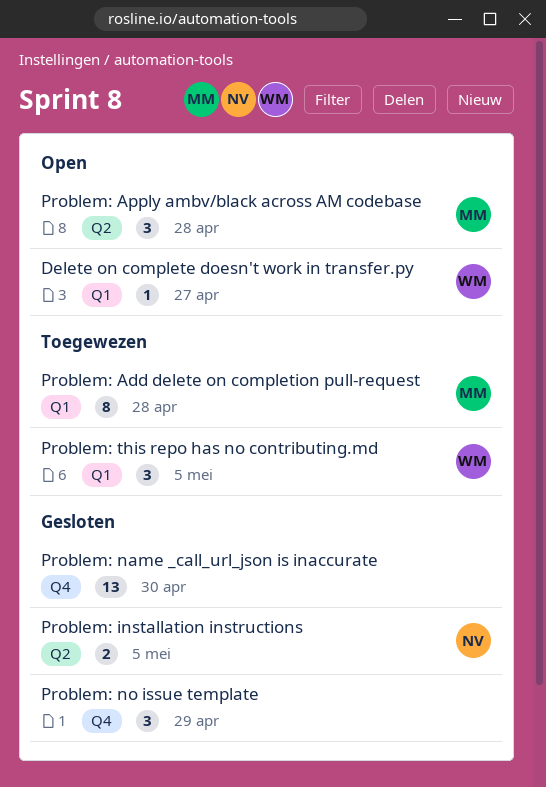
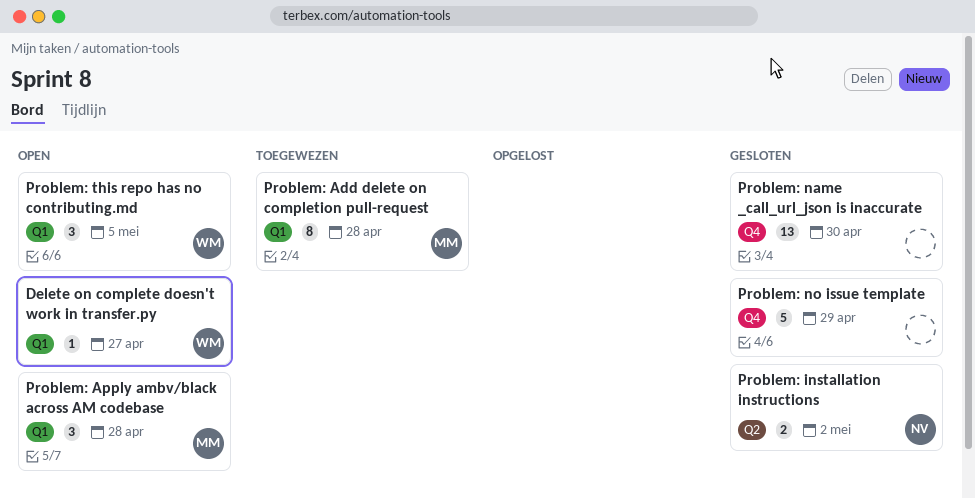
Problem: Apply ambv/black across AM codebase, label: Q2 -> Q1
Problem: installation instructions, due: May 5 -> May 2
Problem: no issue template, estimate: 3 -> 5
Problem: this repo has no contributing.md, status: Toegewezen -> Open

